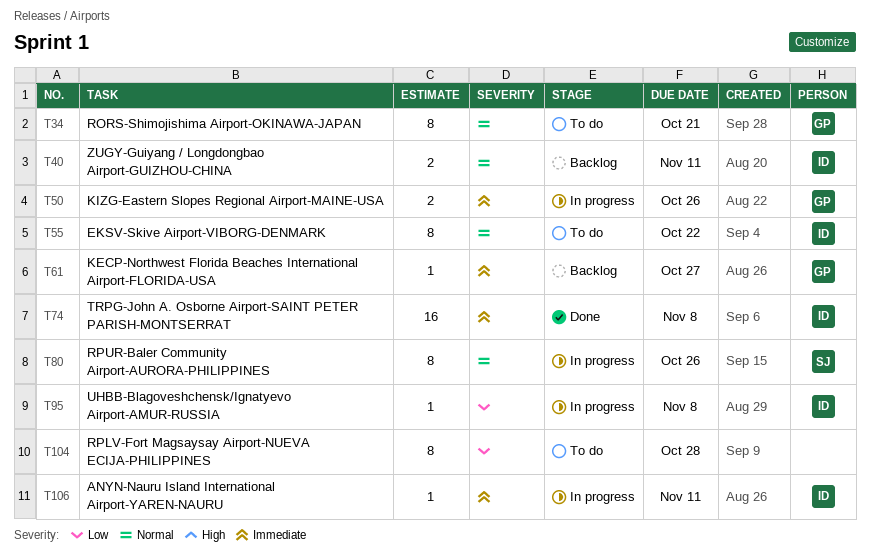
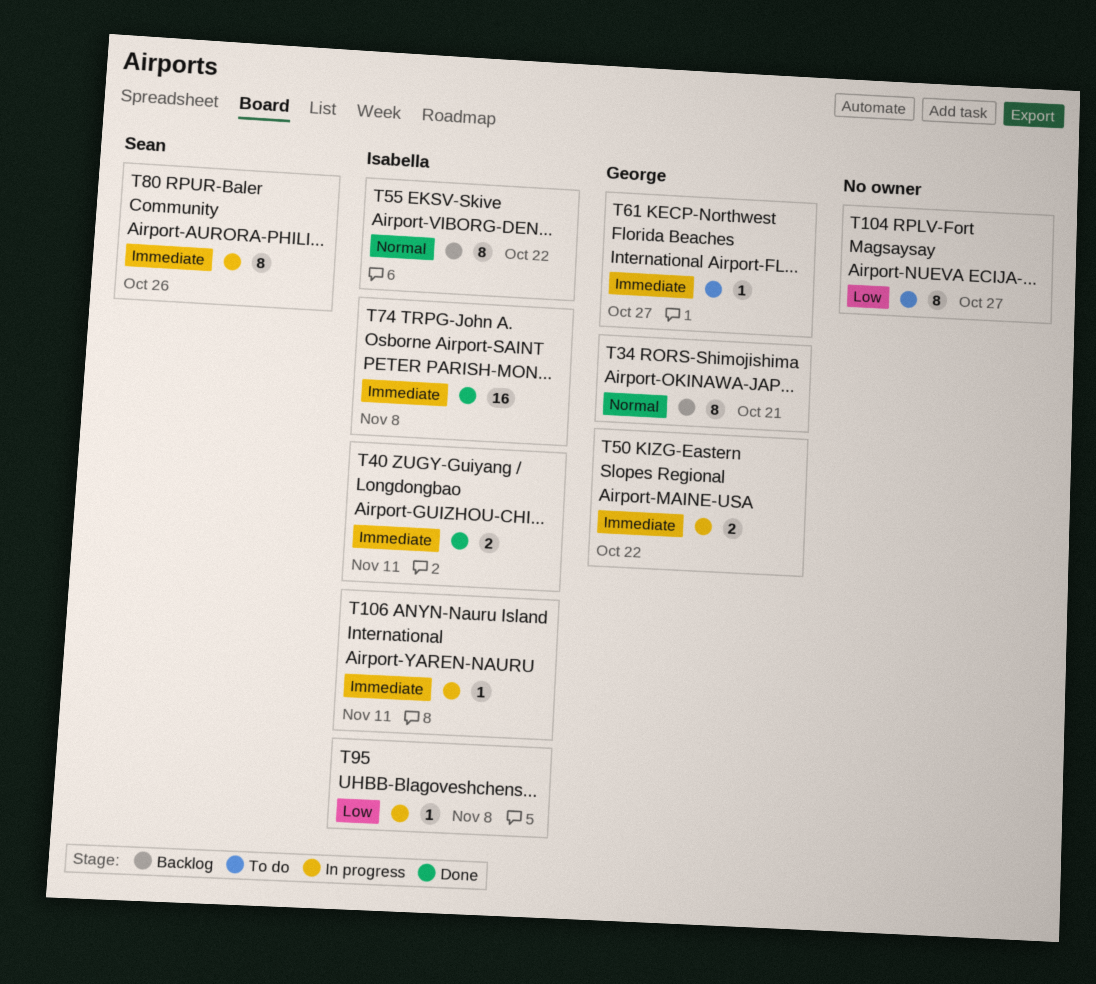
T34, status: To do -> Backlog
T40, status: Backlog -> Done
T40, priority: Normal -> Immediate
T50, due: Oct 26 -> Oct 22
T55, status: To do -> Backlog
T61, status: Backlog -> To do
T80, priority: Normal -> Immediate
T104, due: Oct 28 -> Oct 27

